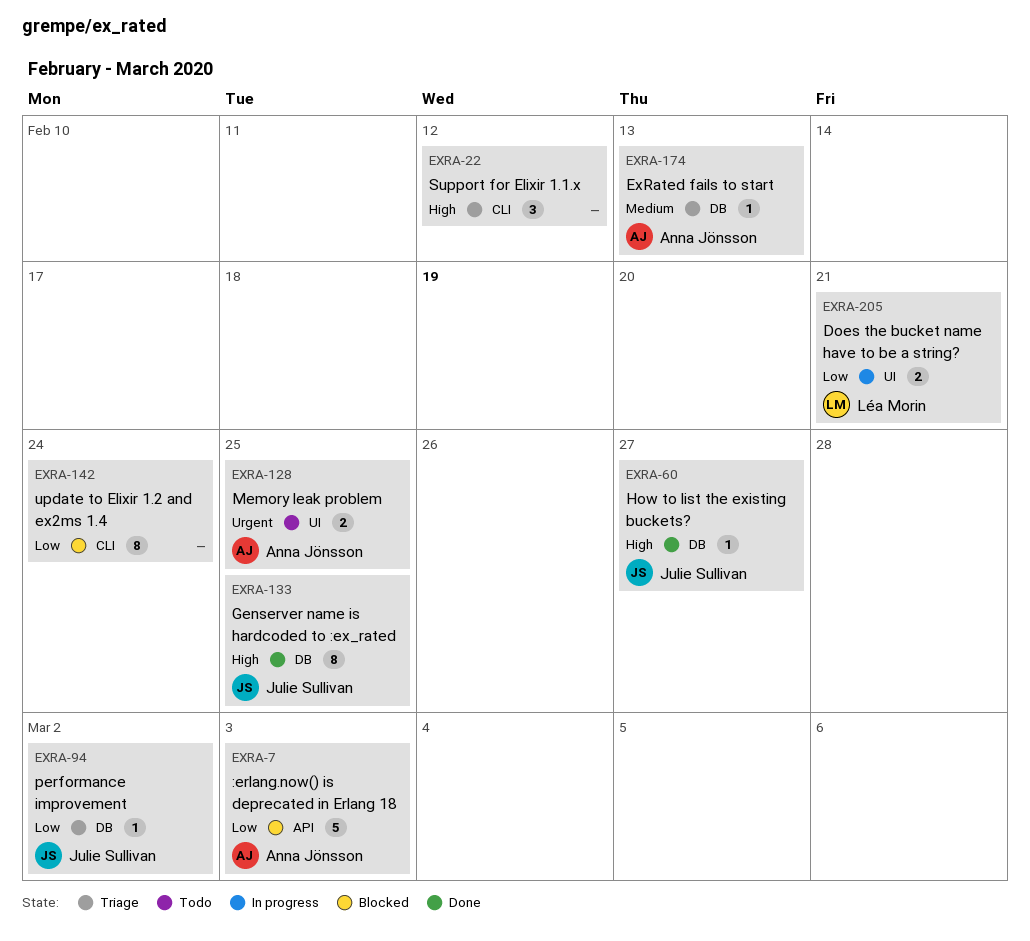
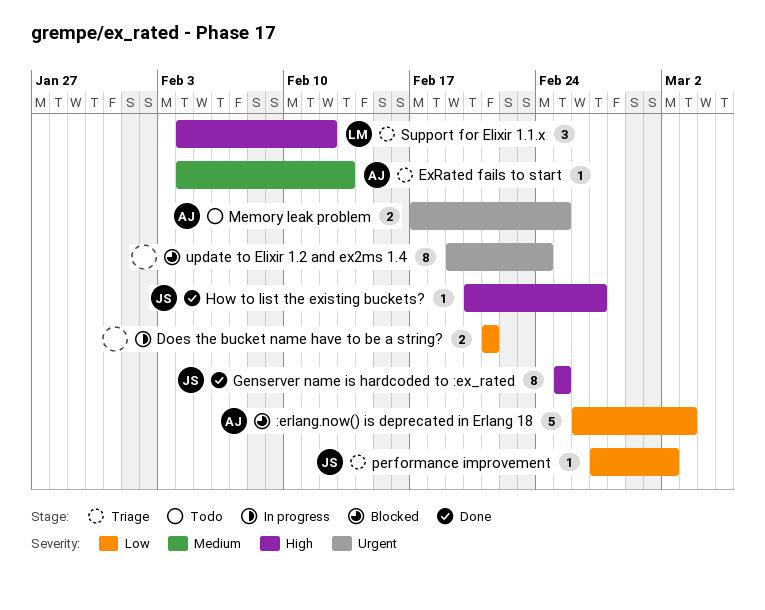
Does the bucket name have to be a string?, owner: Léa Morin -> none
Support for Elixir 1.1.x, owner: none -> Léa Morin
update to Elixir 1.2 and ex2ms 1.4, priority: Low -> Urgent

